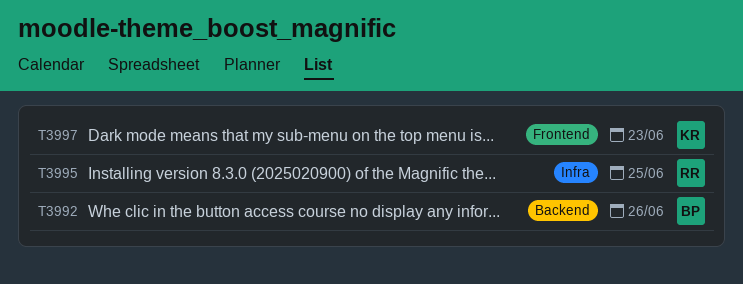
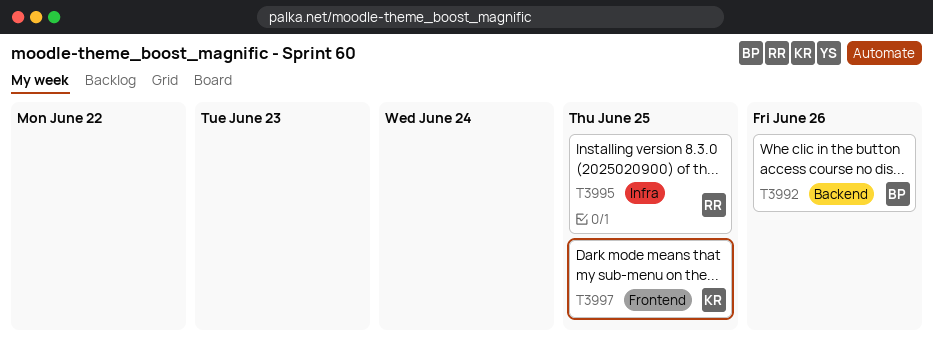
T3997, due: Jun 23 -> Jun 25

